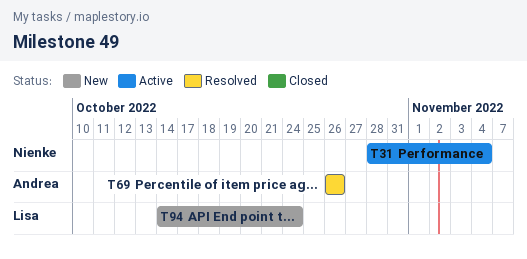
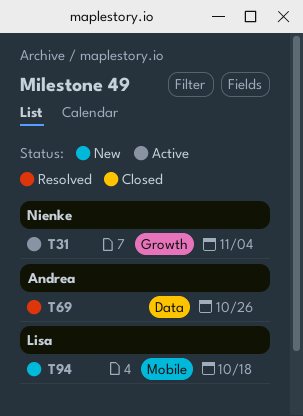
T94, due: Oct 24 -> Oct 18

